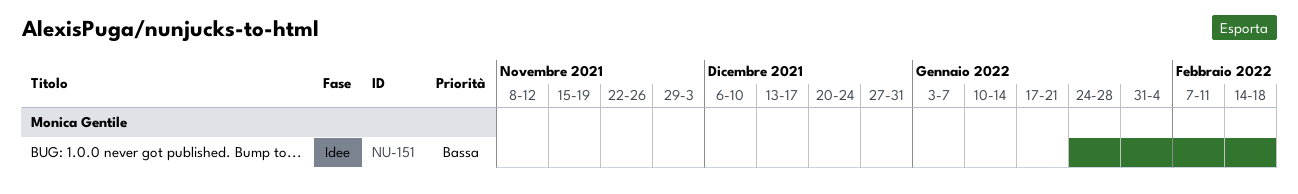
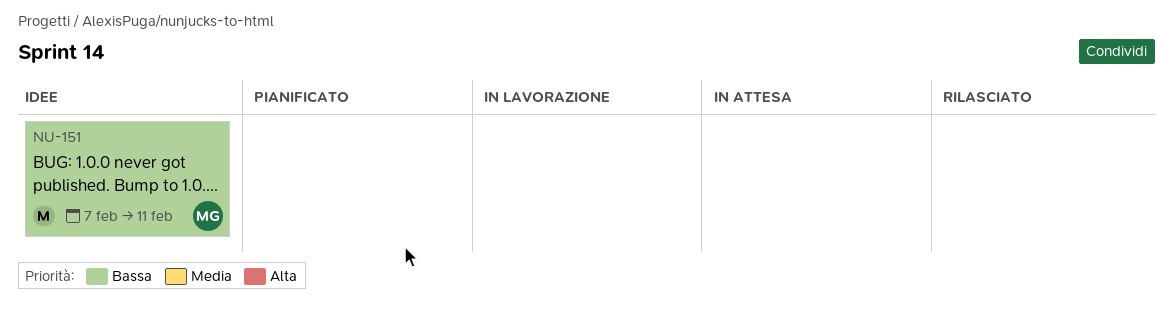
NU-151, start: Jan 24 -> Feb 7
NU-151, due: Feb 18 -> Feb 11

